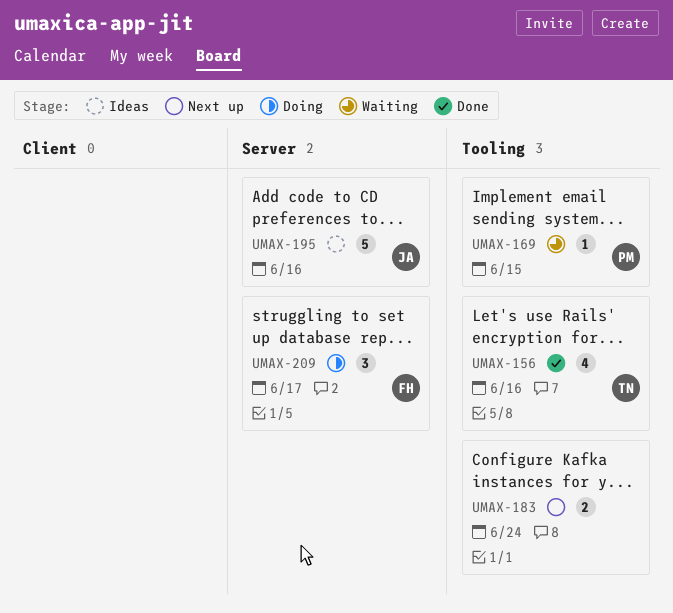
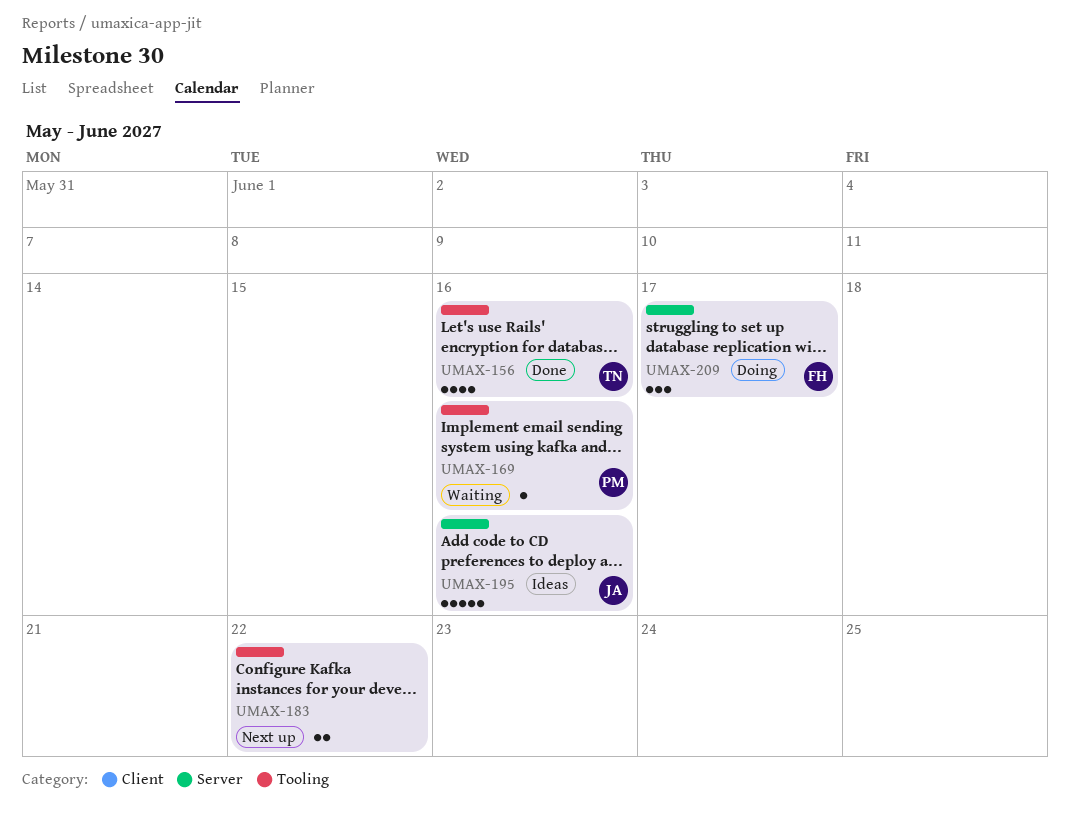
UMAX-169, due: Jun 15 -> Jun 16
UMAX-183, due: Jun 24 -> Jun 22

